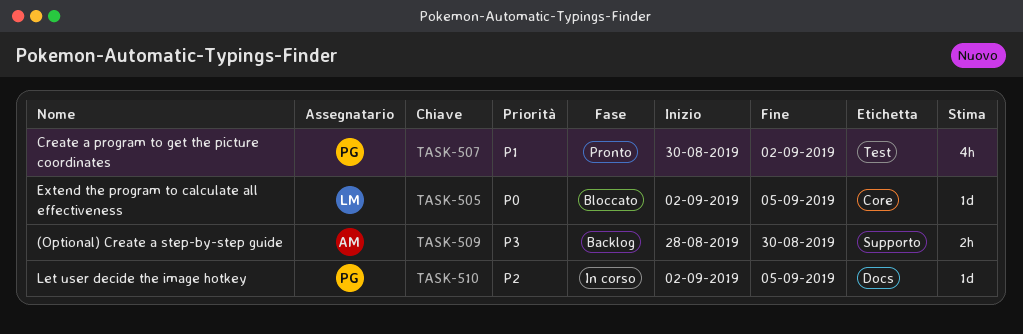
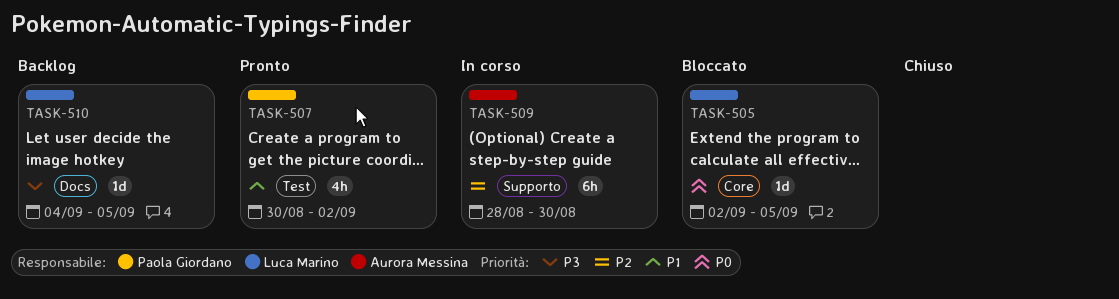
TASK-509, status: Backlog -> In corso
TASK-509, priority: P3 -> P2
TASK-509, estimate: 2h -> 6h
TASK-510, status: In corso -> Backlog
TASK-510, owner: Paola Giordano -> Luca Marino
TASK-510, priority: P2 -> P3
TASK-510, start: Sep 2 -> Sep 4

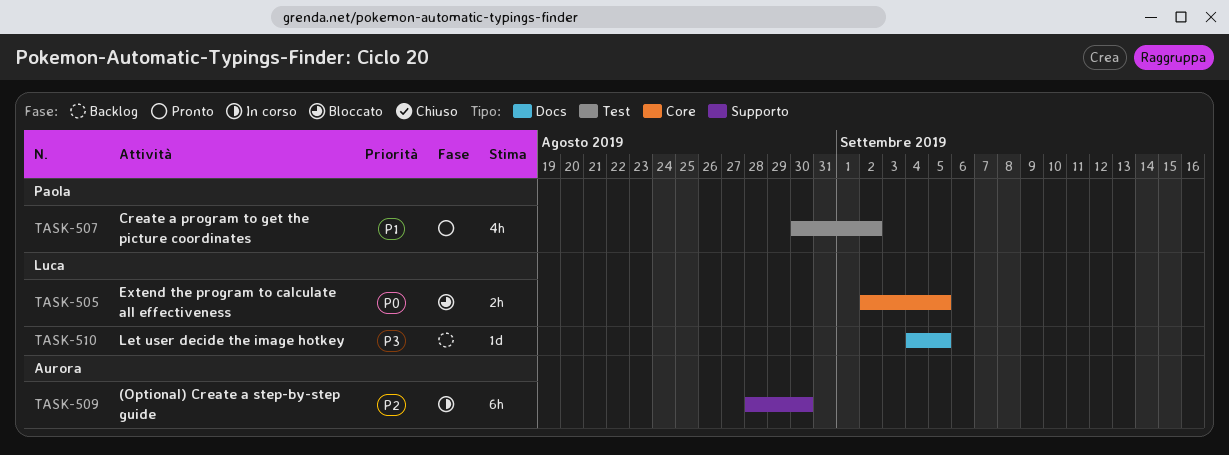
TASK-505, estimate: 1d -> 2h

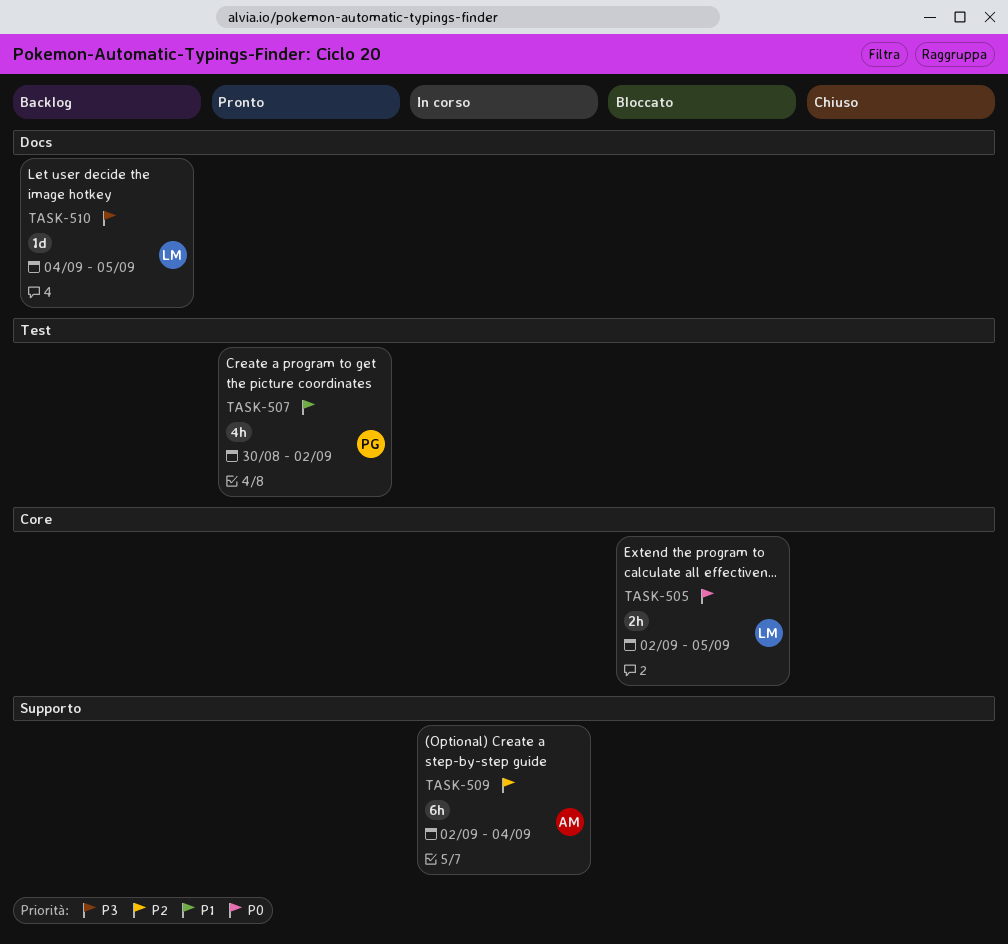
TASK-509, start: Aug 28 -> Sep 2
TASK-509, due: Aug 30 -> Sep 4

